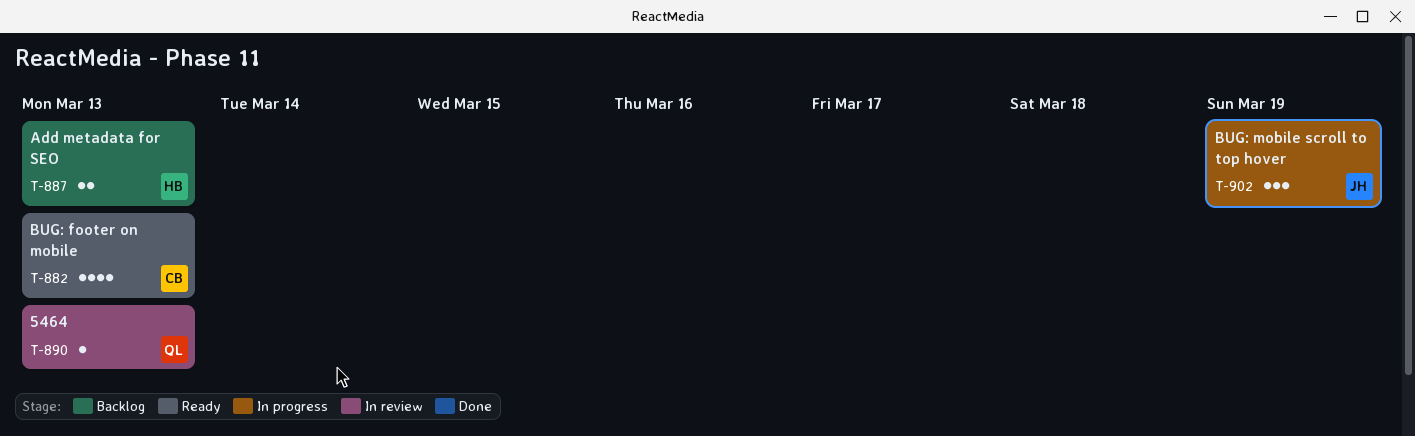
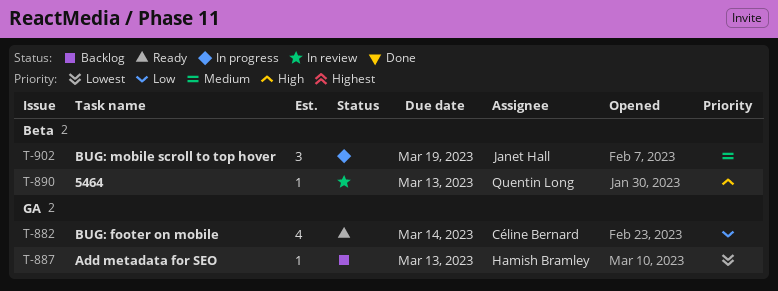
T-882, due: Mar 13 -> Mar 14
T-887, estimate: 2 -> 1

